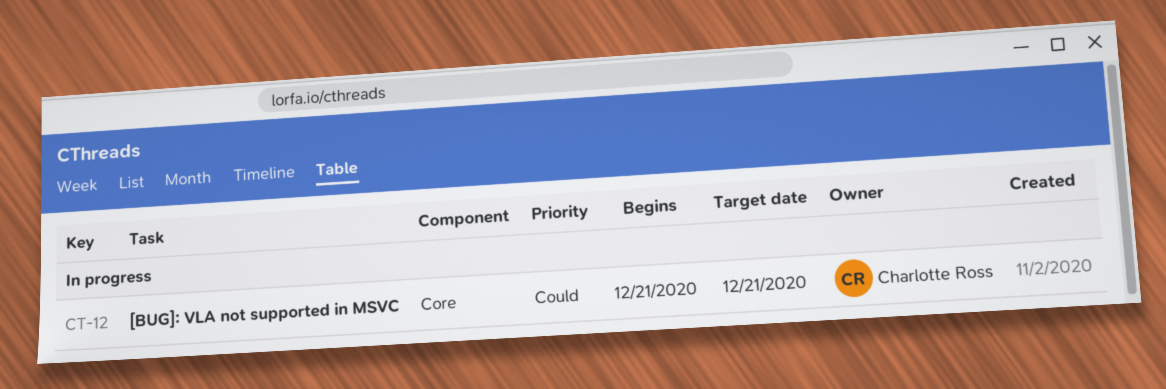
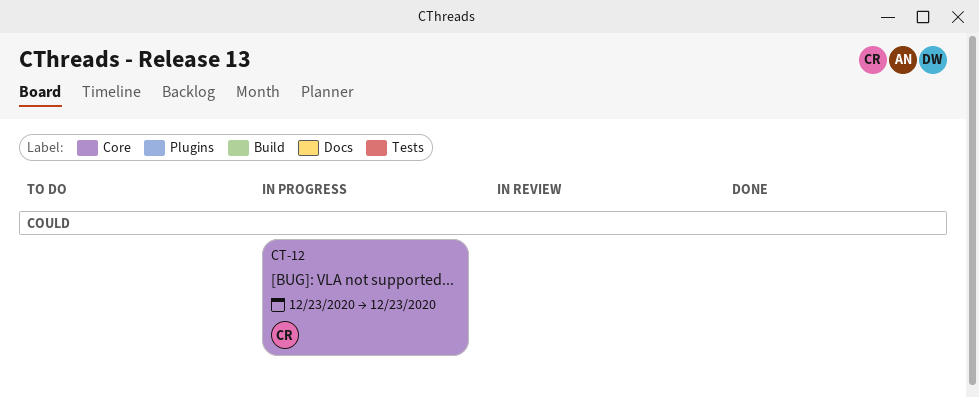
CT-12, start: Dec 21 -> Dec 23
CT-12, due: Dec 21 -> Dec 23

